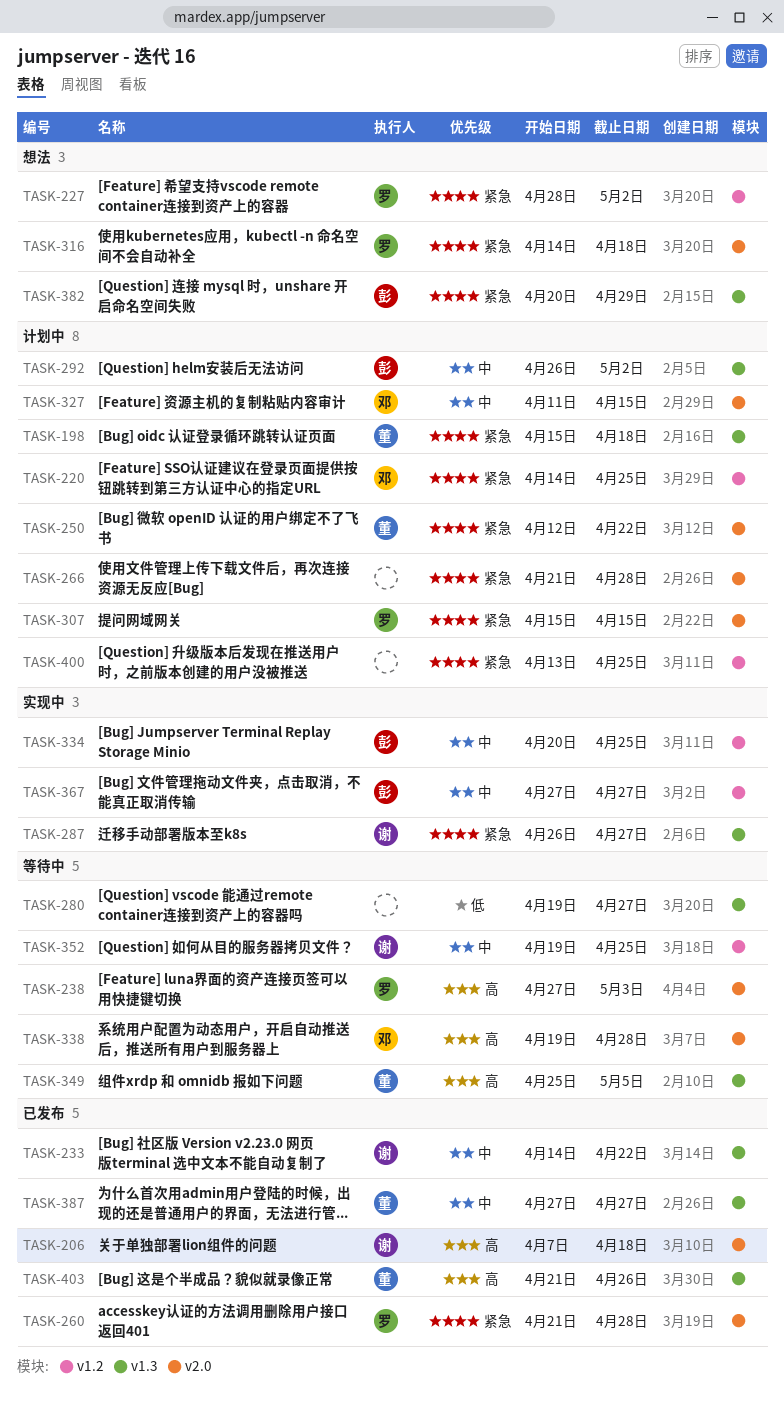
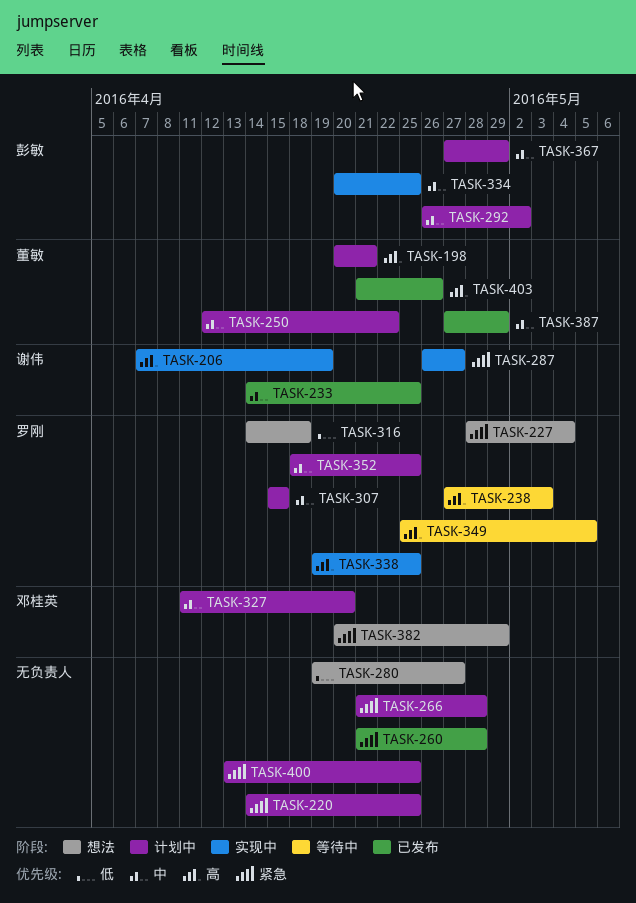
TASK-198, priority: 紧急 -> 高
TASK-198, start: Apr 15 -> Apr 20
TASK-198, due: Apr 18 -> Apr 21
TASK-206, status: 已发布 -> 实现中
TASK-206, due: Apr 18 -> Apr 19
TASK-220, owner: 邓桂英 -> none
TASK-227, due: May 2 -> May 4
TASK-233, due: Apr 22 -> Apr 25
TASK-250, priority: 紧急 -> 中
TASK-260, owner: 罗刚 -> none
TASK-280, status: 等待中 -> 想法
TASK-307, priority: 紧急 -> 中
TASK-316, priority: 紧急 -> 低
TASK-327, due: Apr 15 -> Apr 20
TASK-338, status: 等待中 -> 实现中
TASK-338, owner: 邓桂英 -> 罗刚
TASK-338, due: Apr 28 -> Apr 25
TASK-349, owner: 董敏 -> 罗刚
TASK-352, status: 等待中 -> 计划中
TASK-352, owner: 谢伟 -> 罗刚
TASK-352, start: Apr 19 -> Apr 18
TASK-367, status: 实现中 -> 计划中
TASK-367, due: Apr 27 -> Apr 29
TASK-382, owner: 彭敏 -> 邓桂英
TASK-387, due: Apr 27 -> Apr 29

